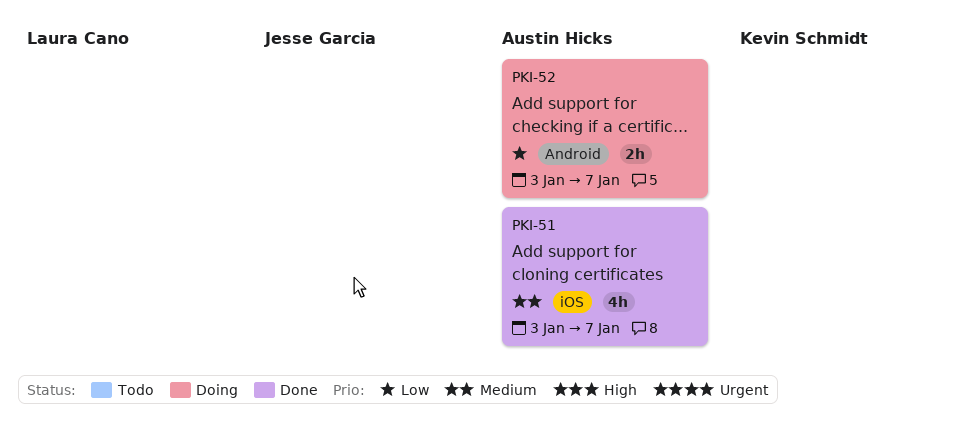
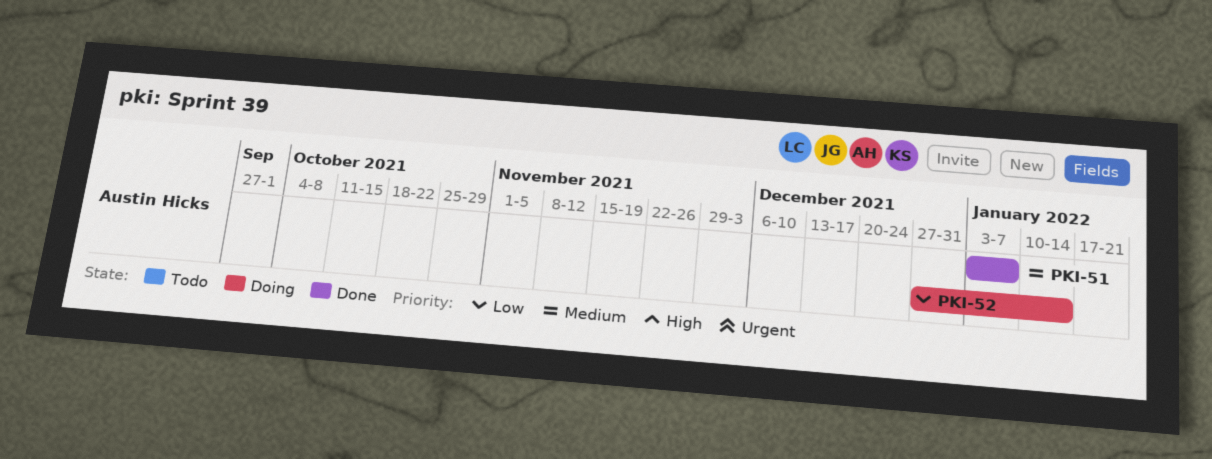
PKI-52, start: Jan 3 -> Dec 27
PKI-52, due: Jan 7 -> Jan 14

